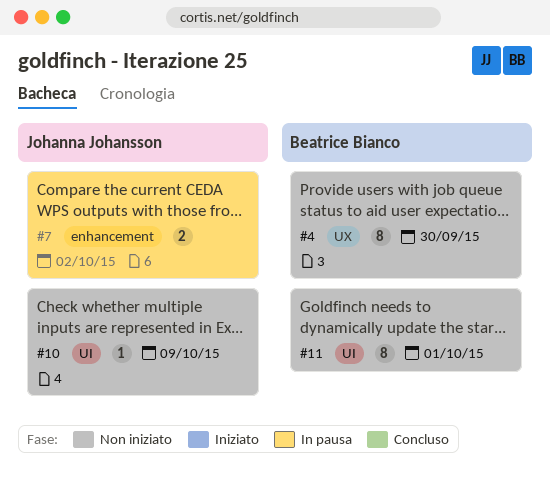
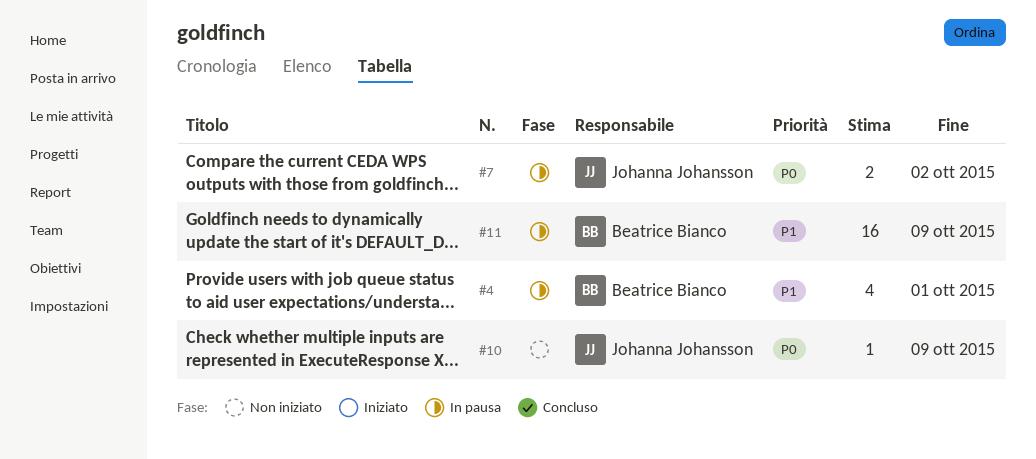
#4, status: Non iniziato -> In pausa
#4, estimate: 8 -> 4
#4, due: Sep 30 -> Oct 1
#11, status: Non iniziato -> In pausa
#11, estimate: 8 -> 16
#11, due: Oct 1 -> Oct 9

